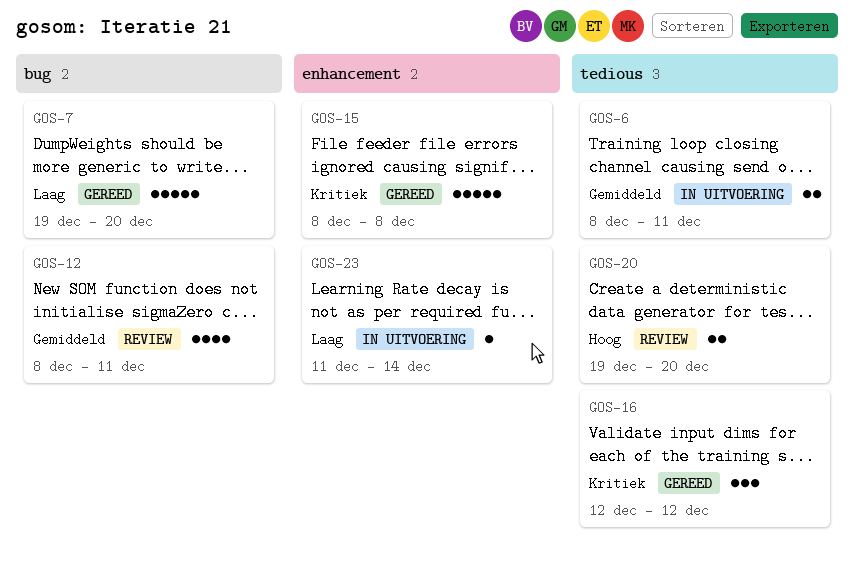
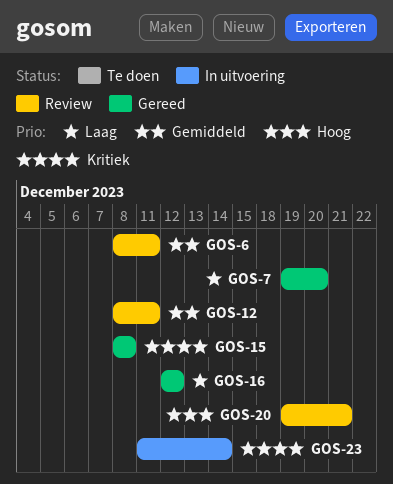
GOS-6, status: In uitvoering -> Review
GOS-16, priority: Kritiek -> Laag
GOS-20, due: Dec 20 -> Dec 21
GOS-23, priority: Laag -> Kritiek

